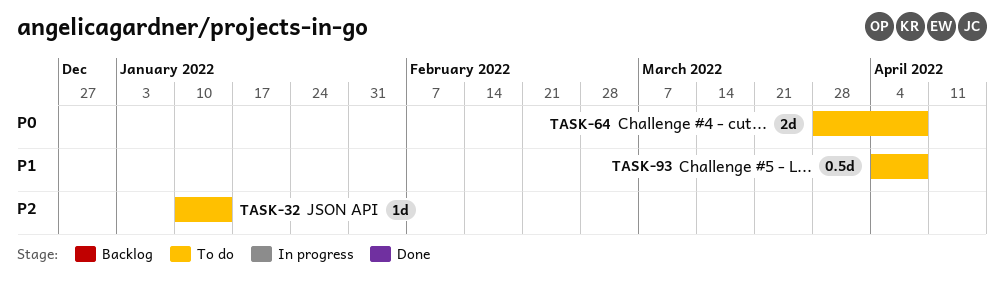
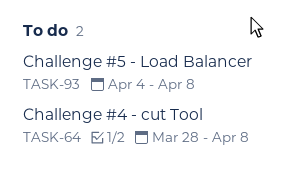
TASK-32: present -> none

